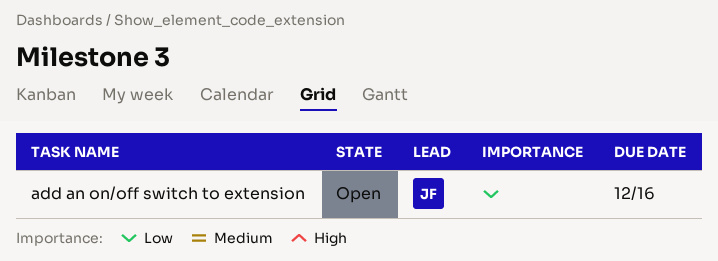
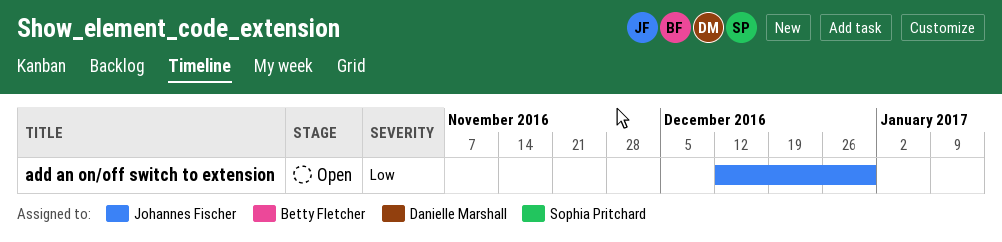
add an on/off switch to extension, due: Dec 16 -> Dec 30

